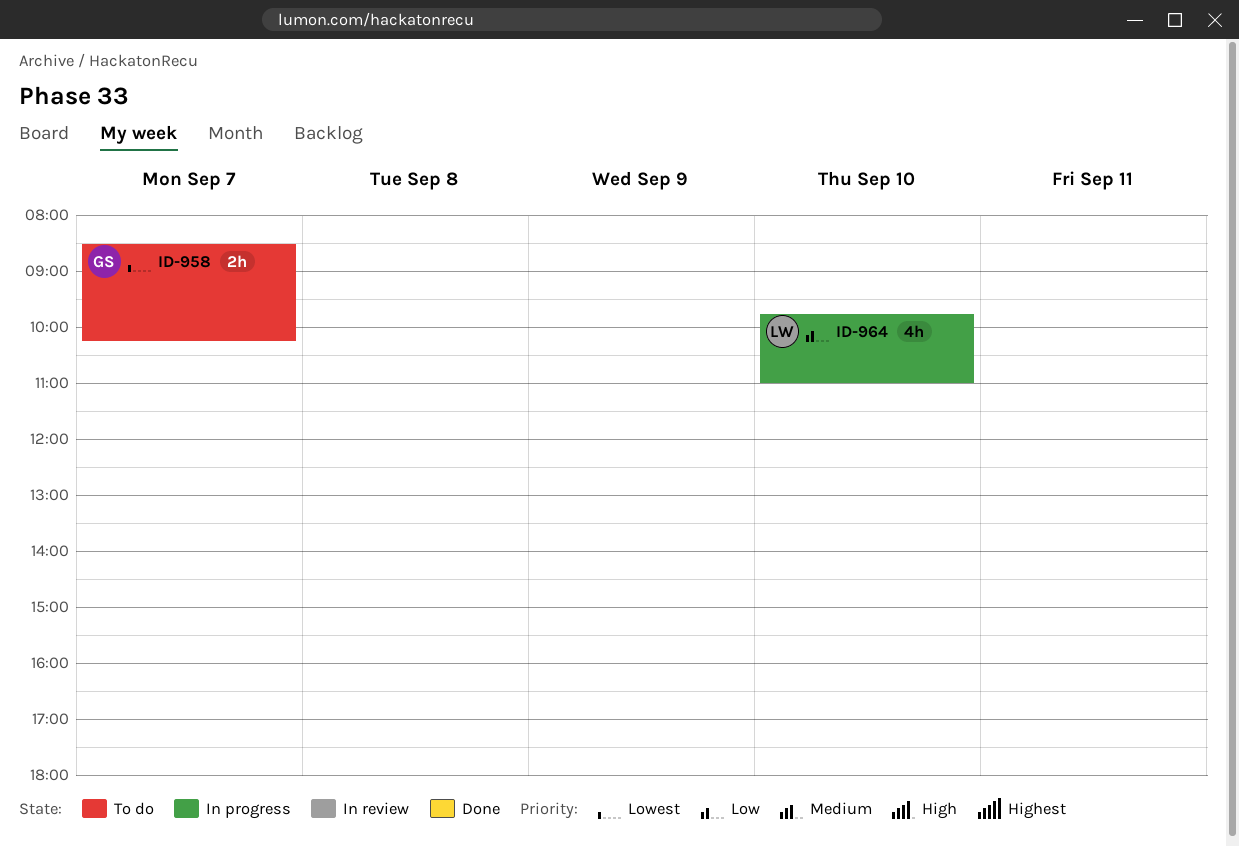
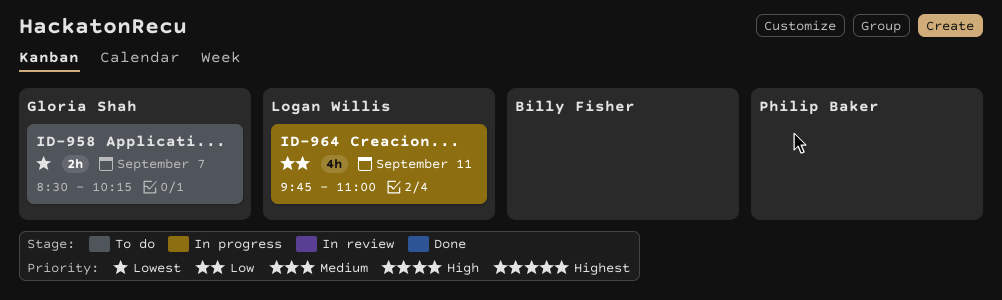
ID-964, day: Sep 10 -> Sep 11

